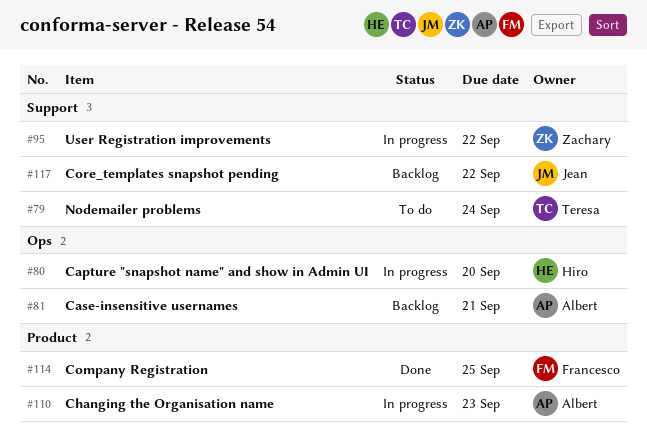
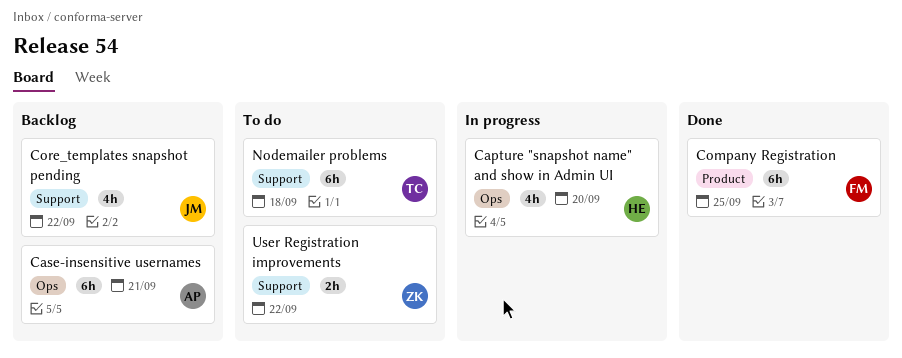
Changing the Organisation name: present -> none
Nodemailer problems, due: Sep 24 -> Sep 18
User Registration improvements, status: In progress -> To do

